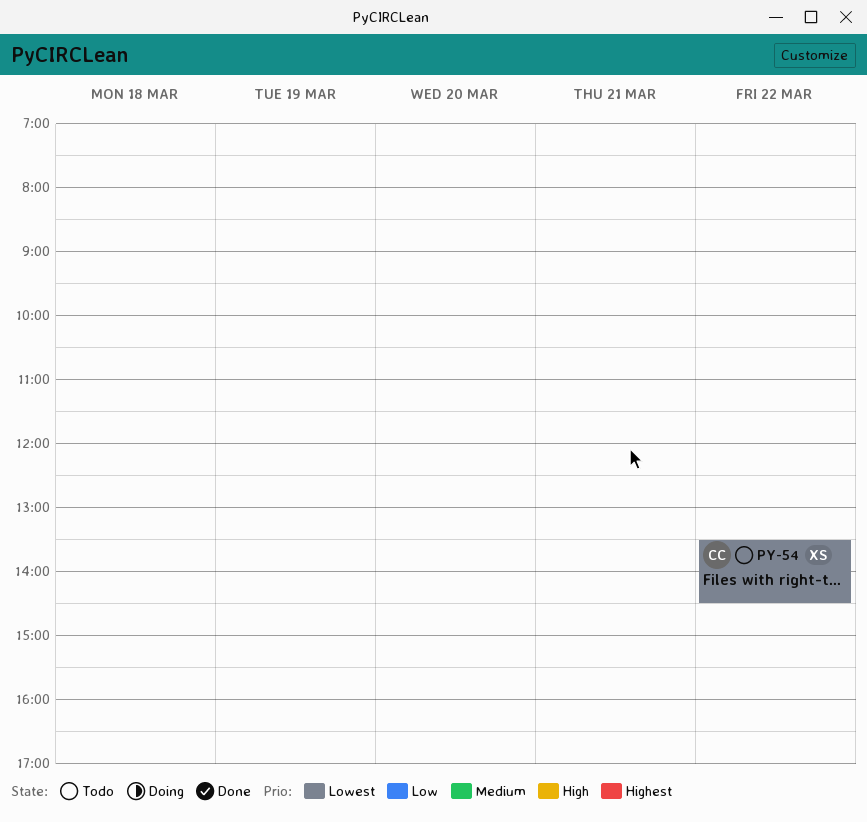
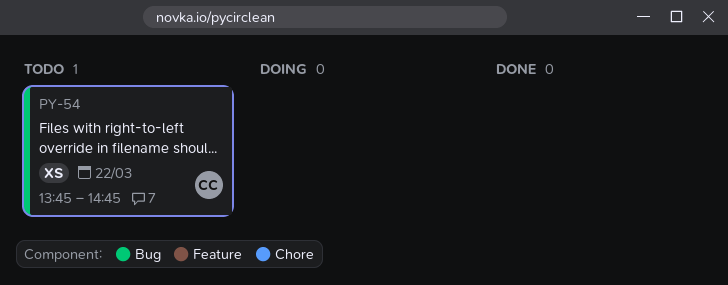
PY-54, begins: 13:30 -> 13:45
PY-54, ends: 14:30 -> 14:45

